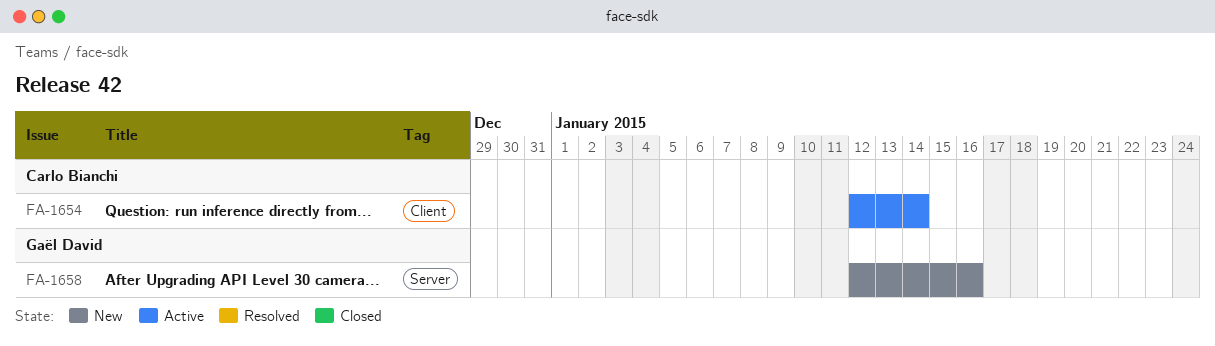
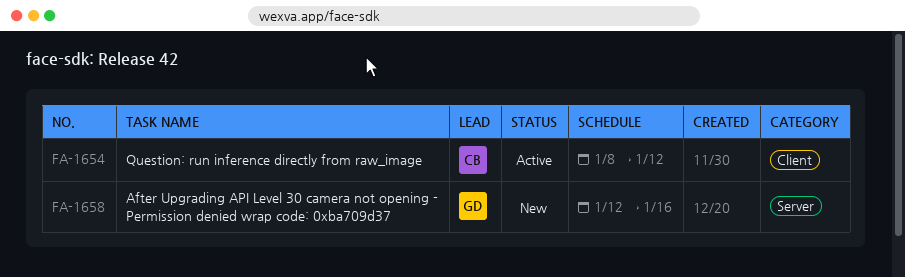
FA-1654, start: Jan 12 -> Jan 8
FA-1654, due: Jan 14 -> Jan 12

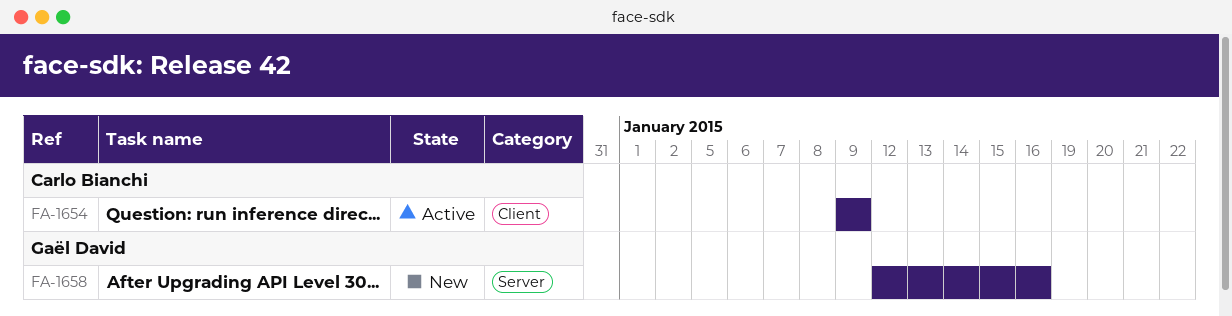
FA-1654, start: Jan 8 -> Jan 9
FA-1654, due: Jan 12 -> Jan 9

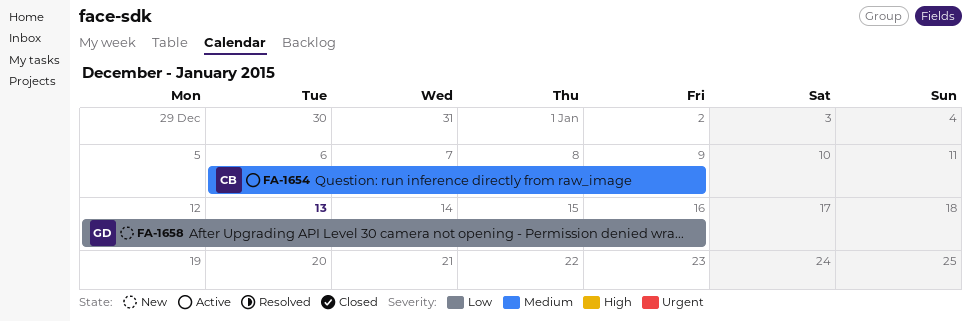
FA-1654, start: Jan 9 -> Jan 6

